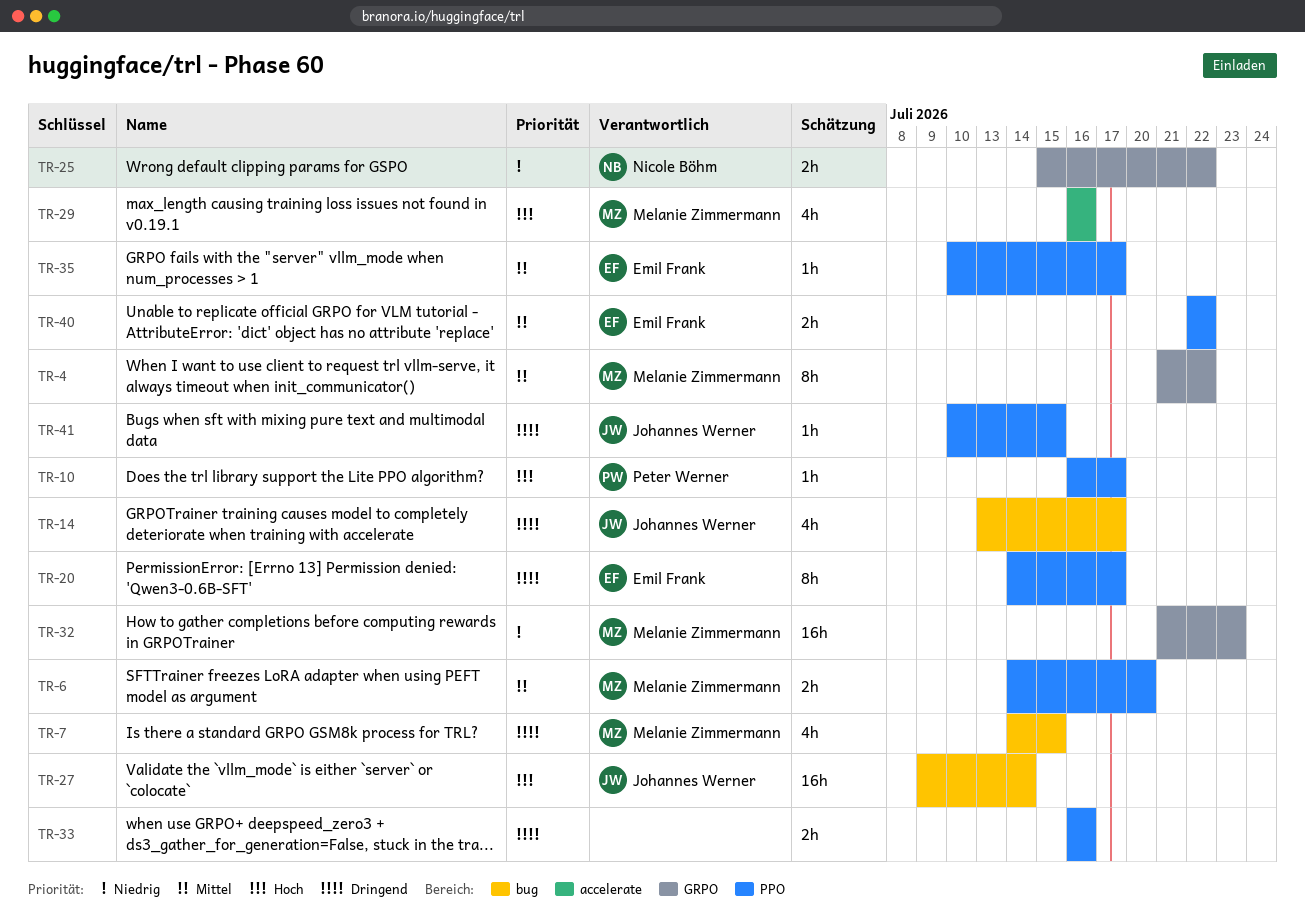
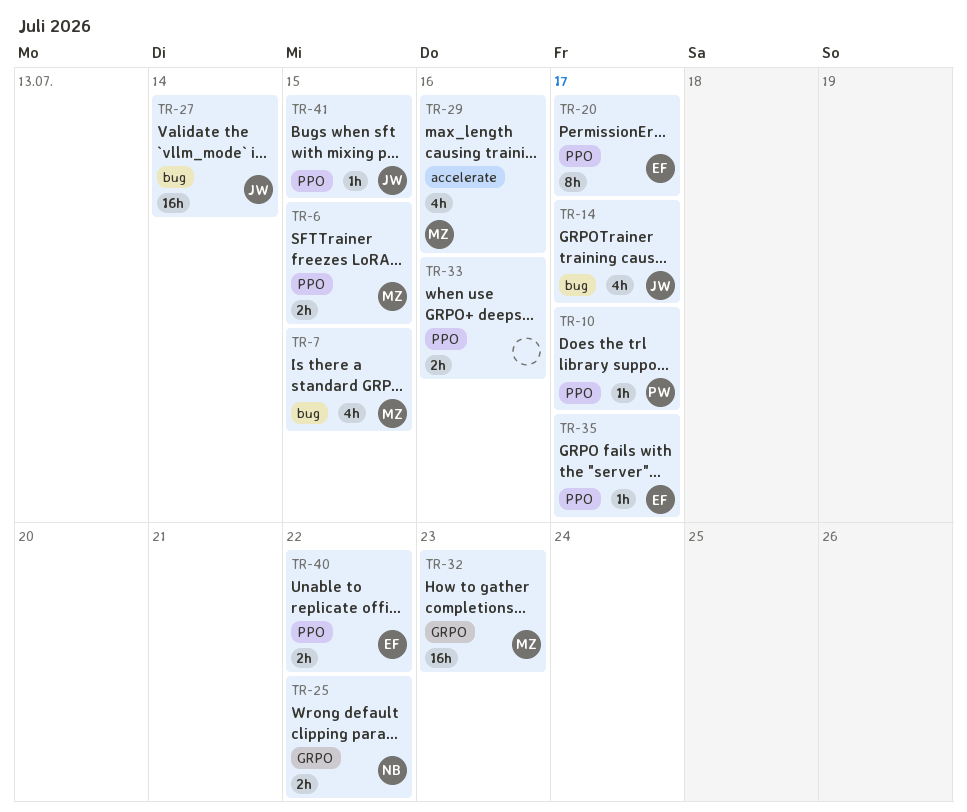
TR-4: present -> none
TR-6, due: Jul 20 -> Jul 15

